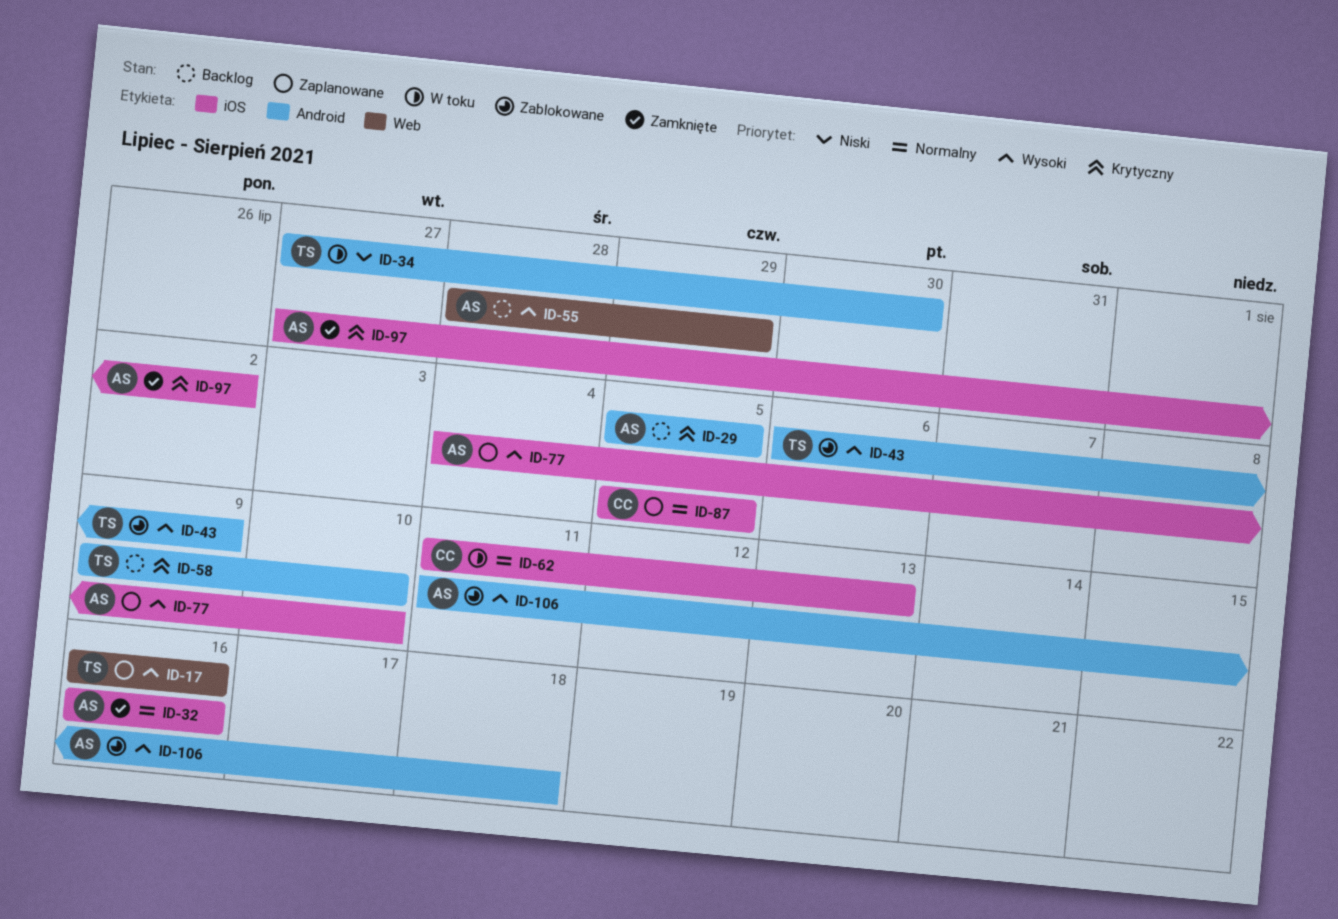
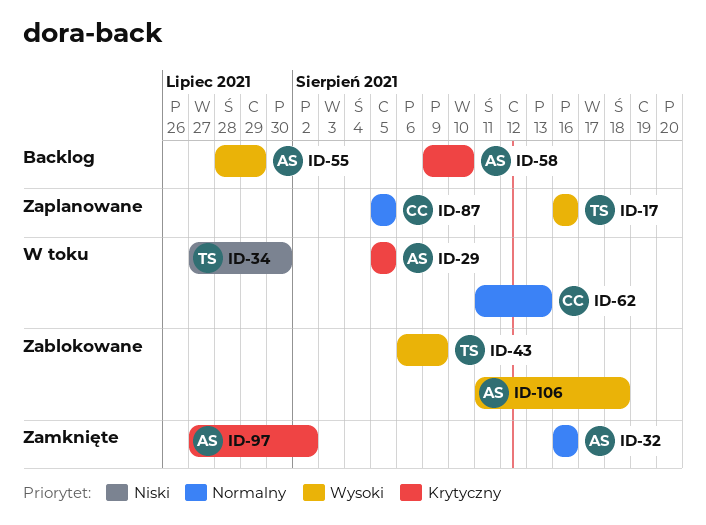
ID-29, status: Backlog -> W toku
ID-58, owner: TS -> AS
ID-77: present -> none

